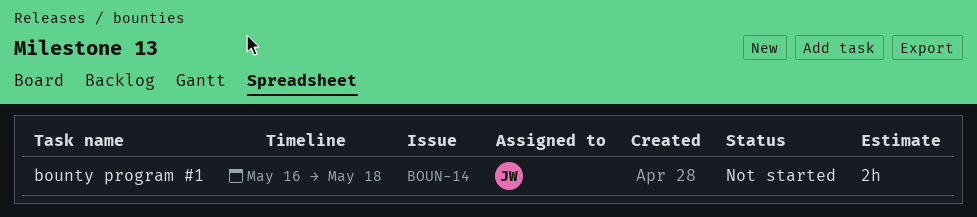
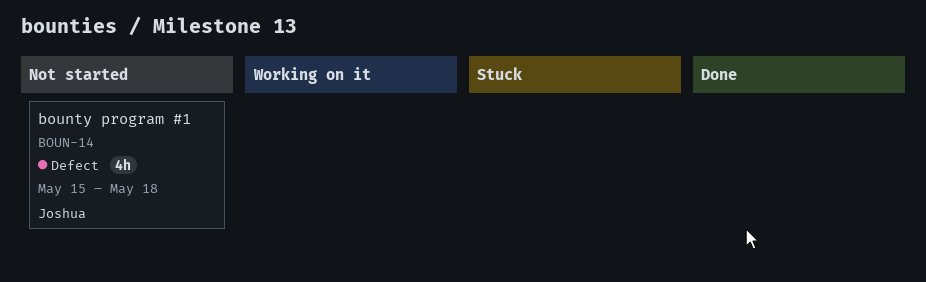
BOUN-14, estimate: 2h -> 4h
BOUN-14, start: May 16 -> May 15

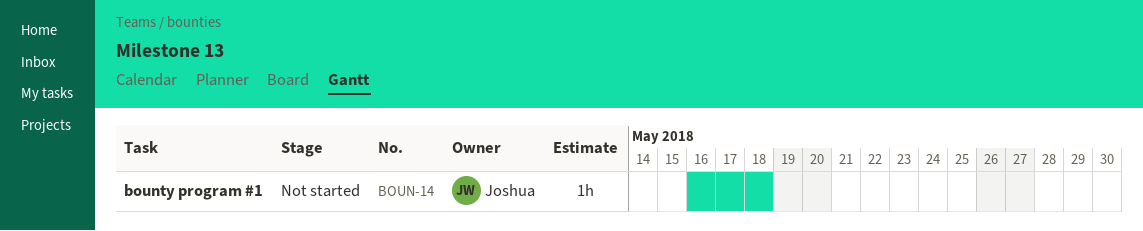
BOUN-14, estimate: 4h -> 1h
BOUN-14, start: May 15 -> May 16

